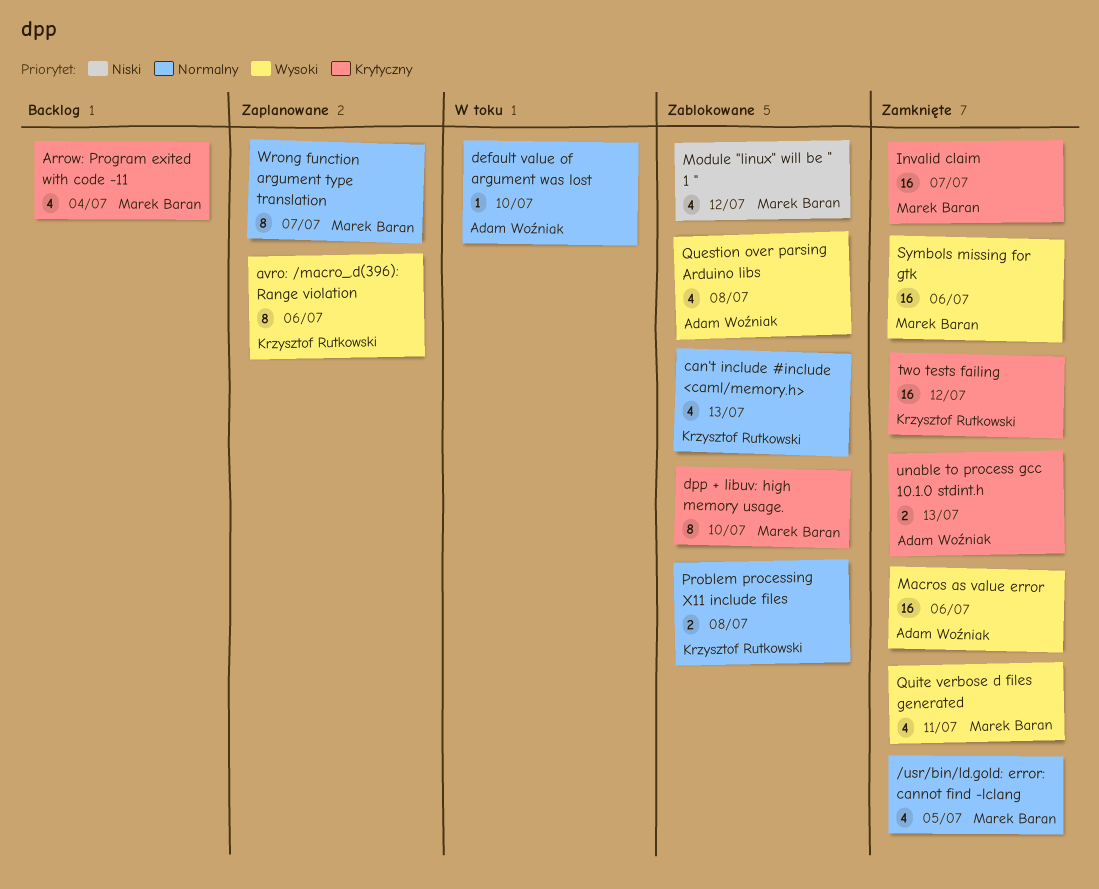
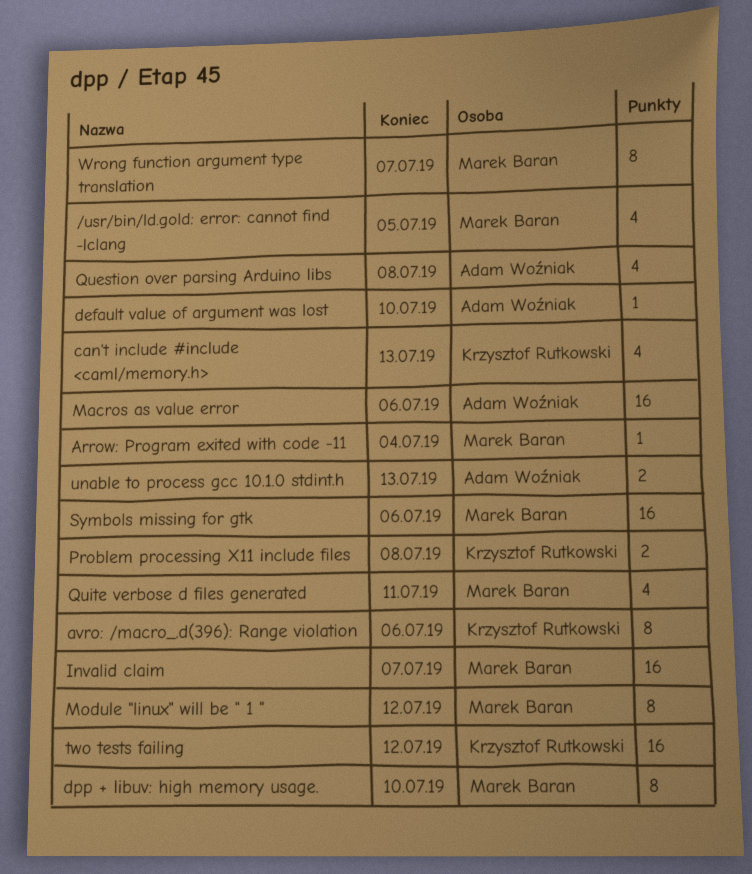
Arrow: Program exited with code -11, estimate: 4 -> 1
Module "linux" will be " 1 ", estimate: 4 -> 8

